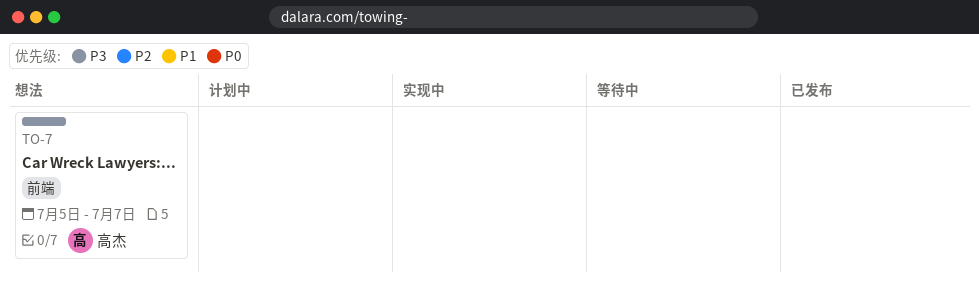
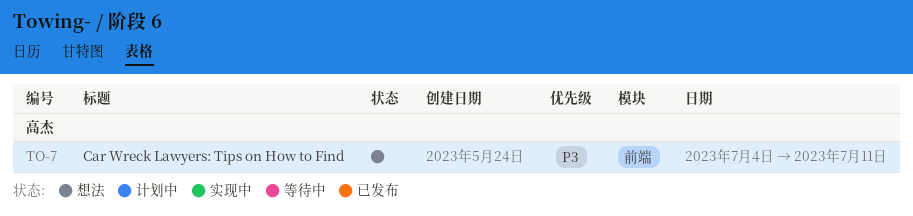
TO-7, start: Jul 5 -> Jul 4
TO-7, due: Jul 7 -> Jul 11

